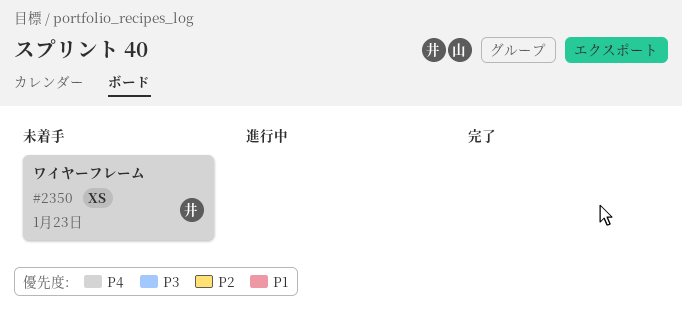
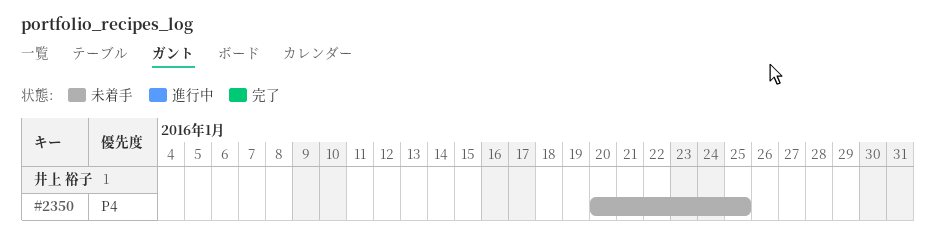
#2350, due: Jan 23 -> Jan 25

